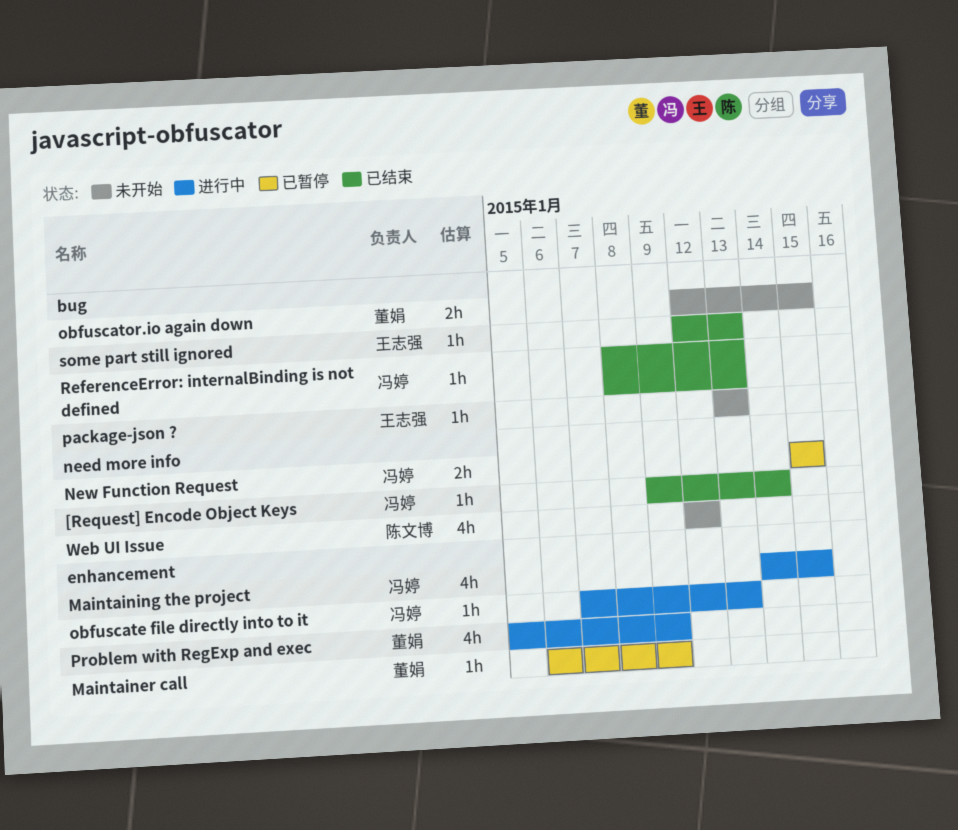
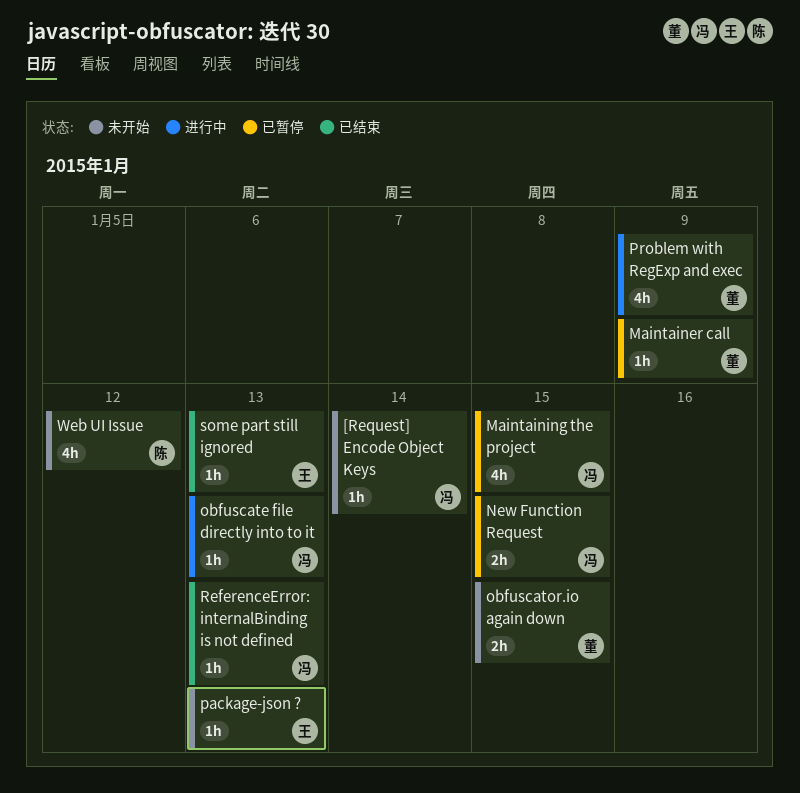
[Request] Encode Object Keys, status: 已结束 -> 未开始
Maintaining the project, status: 进行中 -> 已暂停

